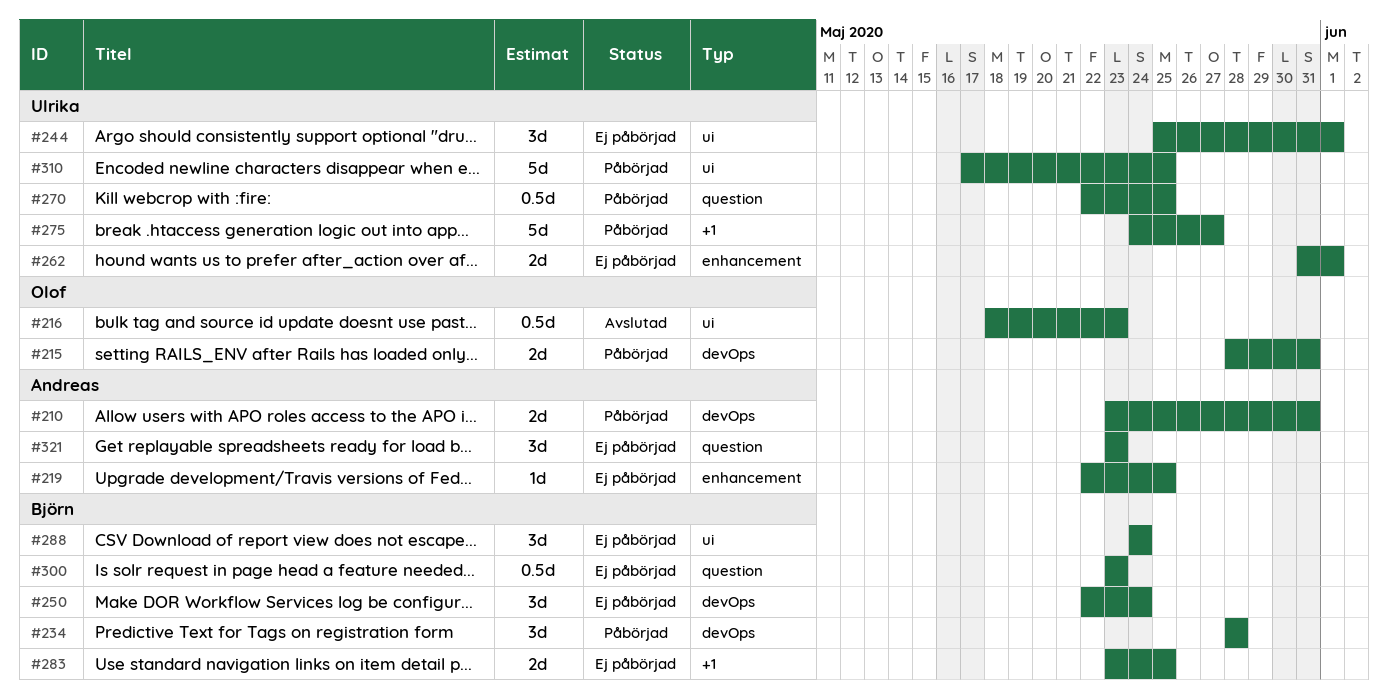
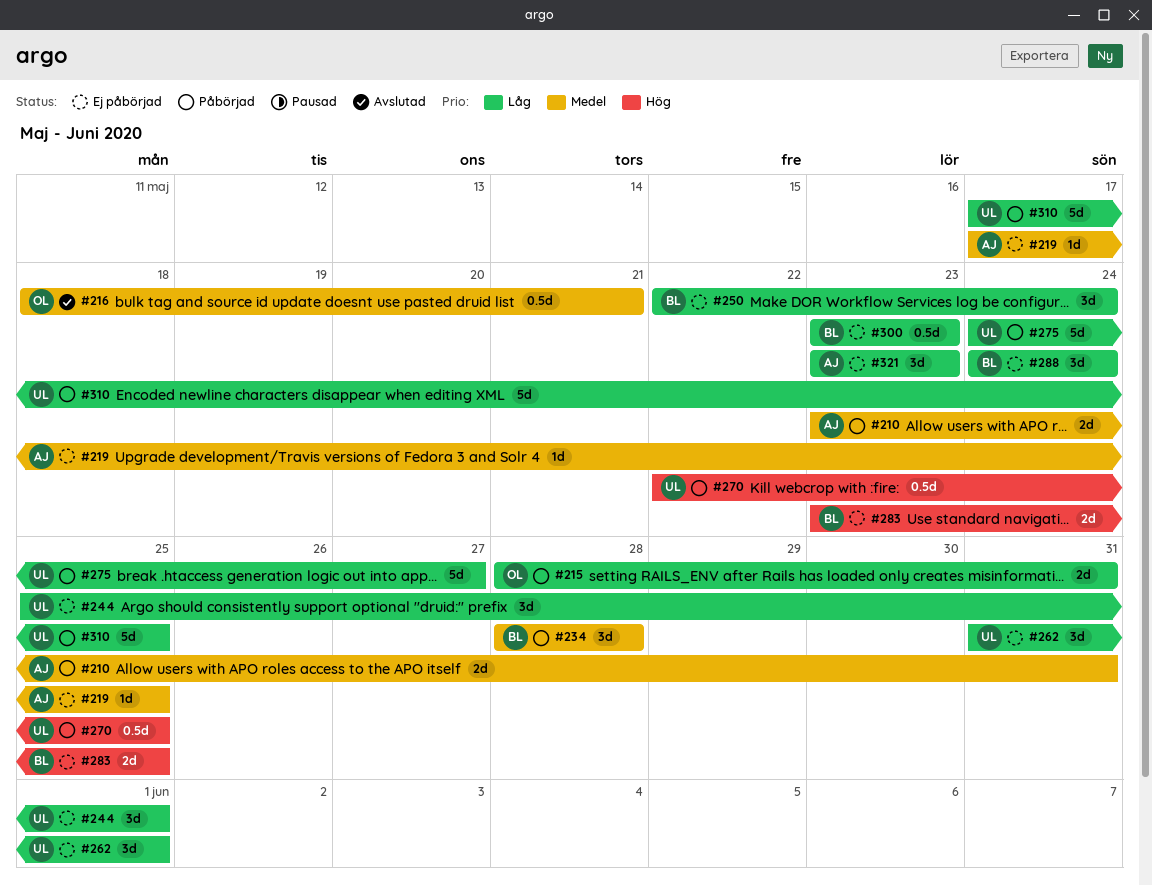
#216, due: May 23 -> May 21
#219, start: May 22 -> May 17
#262, estimate: 2d -> 3d

